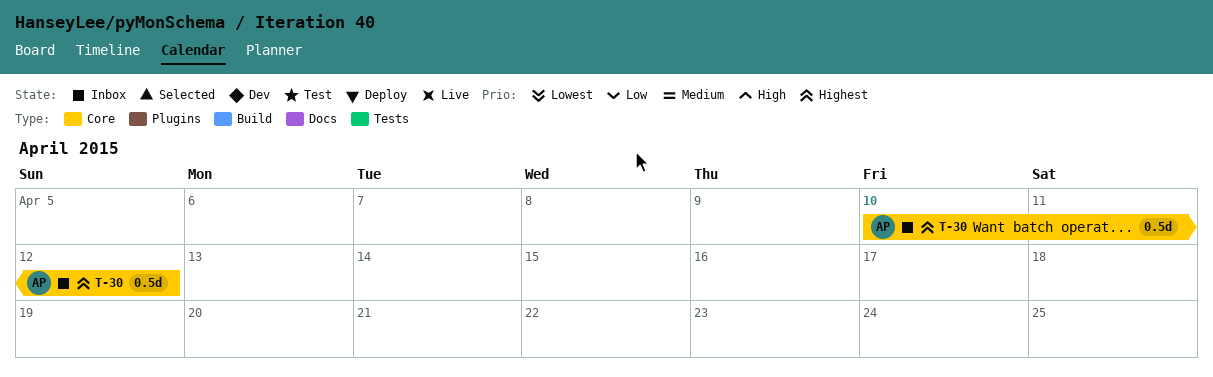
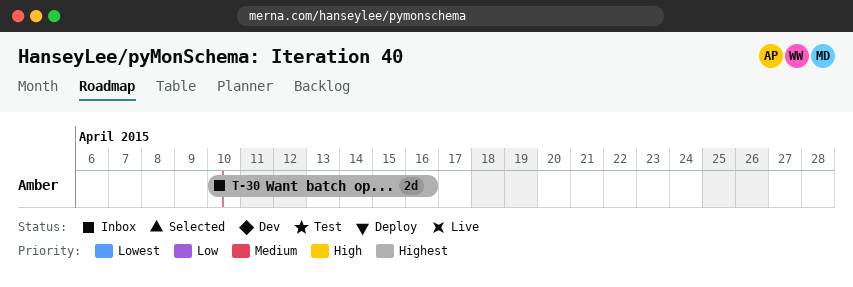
T-30, estimate: 0.5d -> 2d
T-30, due: Apr 12 -> Apr 16

